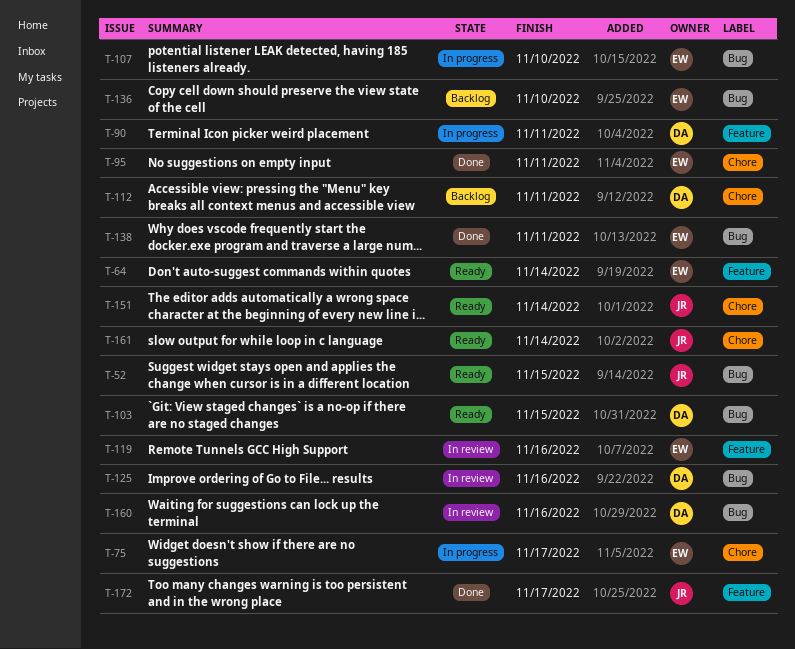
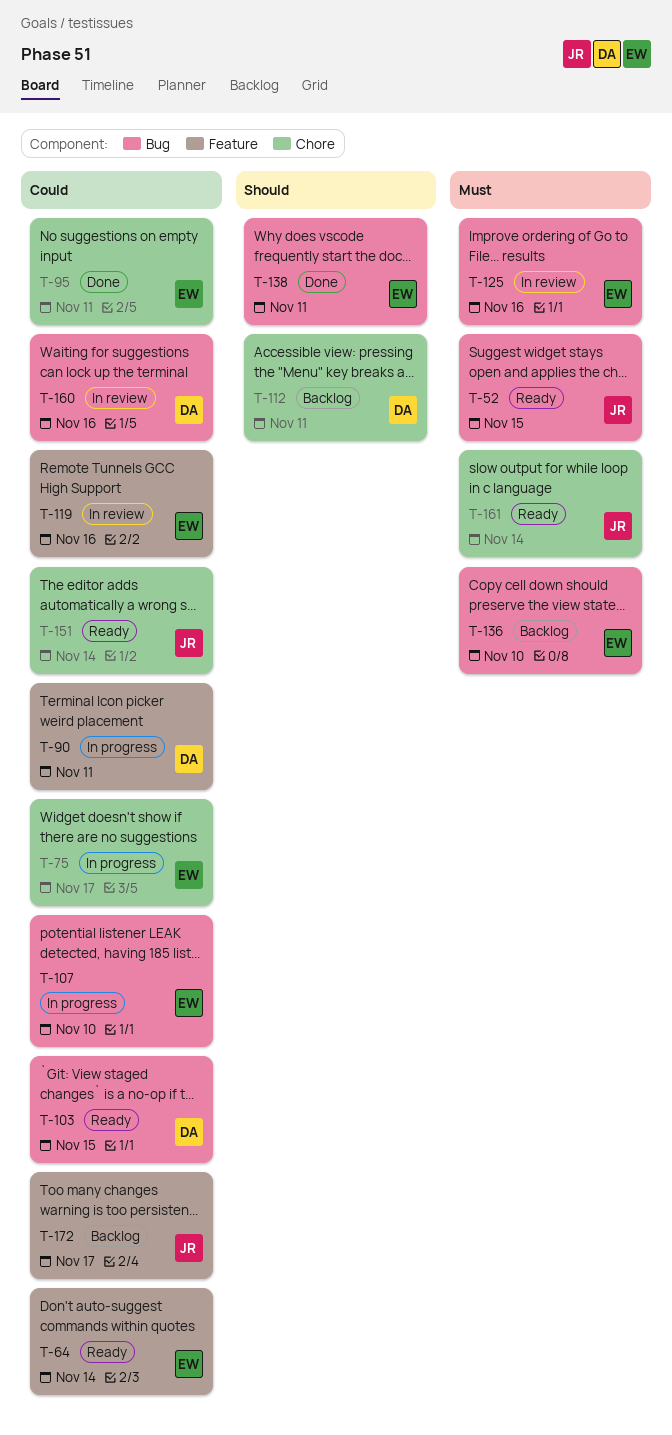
T-125, owner: DA -> EW
T-172, status: Done -> Backlog

